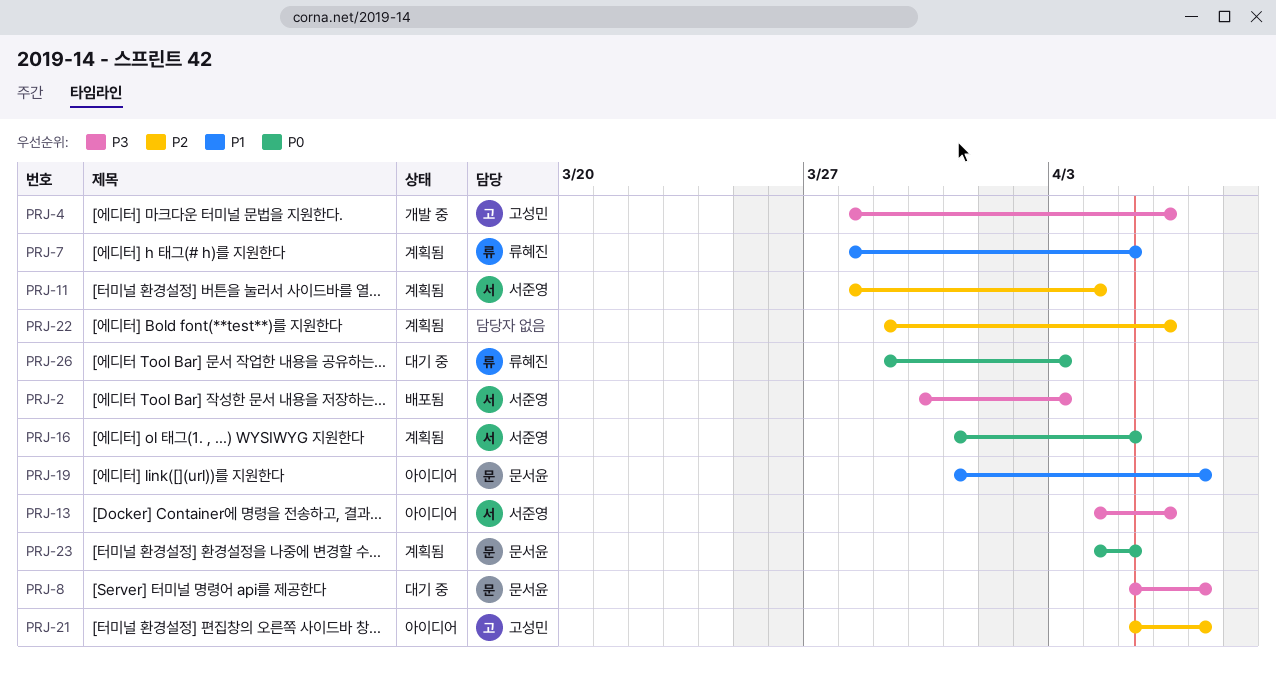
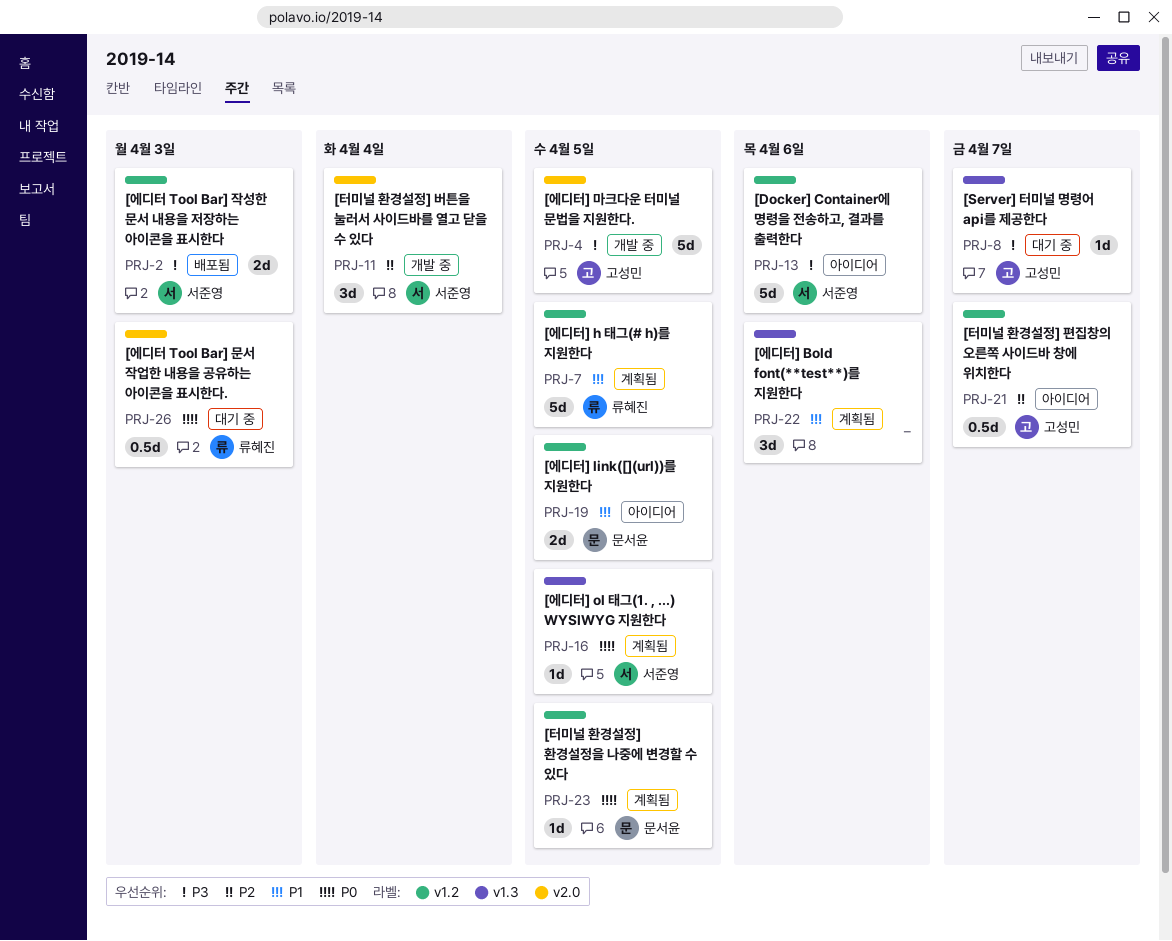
PRJ-4, due: Apr 6 -> Apr 5
PRJ-8, owner: 문서윤 -> 고성민
PRJ-11, status: 계획됨 -> 개발 중
PRJ-19, due: Apr 7 -> Apr 5
PRJ-22, priority: P2 -> P1

